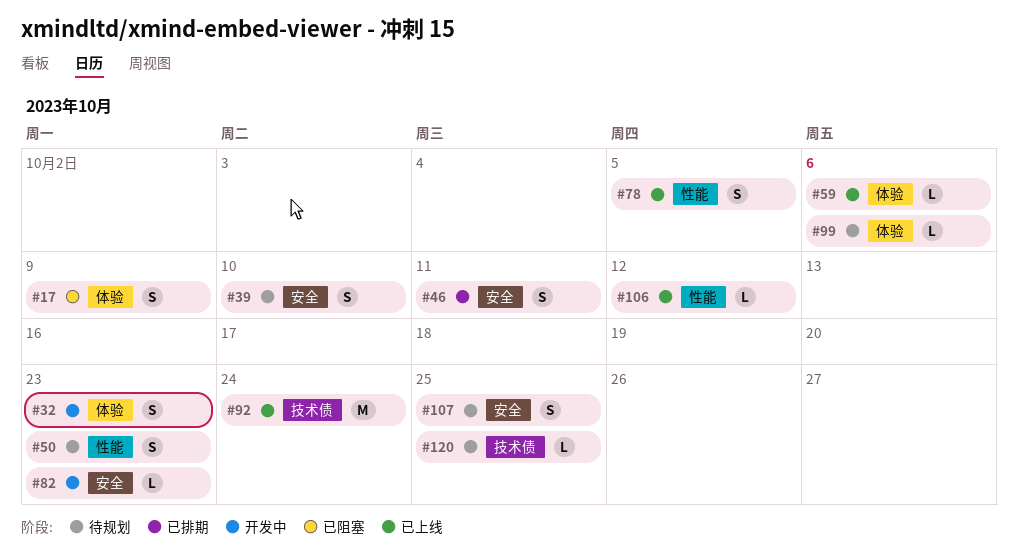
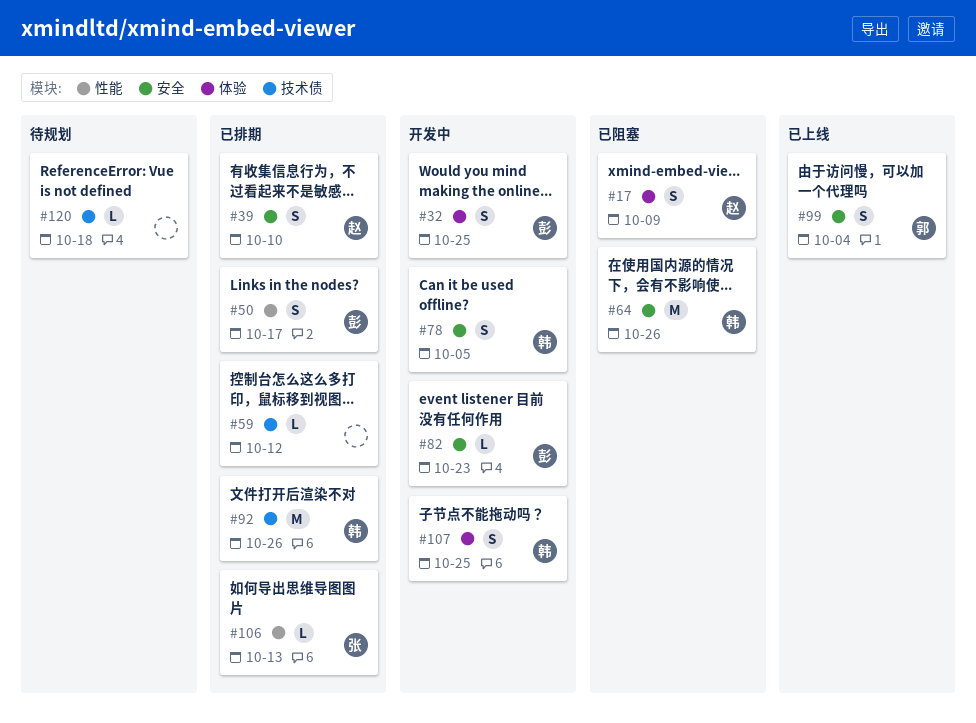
#32, due: Oct 23 -> Oct 25
#39, status: 待规划 -> 已排期
#46: present -> none
#50, status: 待规划 -> 已排期
#50, due: Oct 23 -> Oct 17
#59, status: 已上线 -> 已排期
#59, label: 体验 -> 技术债
#59, due: Oct 6 -> Oct 12
#64: none -> present
#78, status: 已上线 -> 开发中
#78, label: 性能 -> 安全
#92, status: 已上线 -> 已排期
#92, due: Oct 24 -> Oct 26
#99, status: 待规划 -> 已上线
#99, label: 体验 -> 安全
#99, estimate: L -> S
#99, due: Oct 6 -> Oct 4
#106, status: 已上线 -> 已排期
#106, due: Oct 12 -> Oct 13
#107, status: 待规划 -> 开发中
#107, label: 安全 -> 体验
#120, due: Oct 25 -> Oct 18

